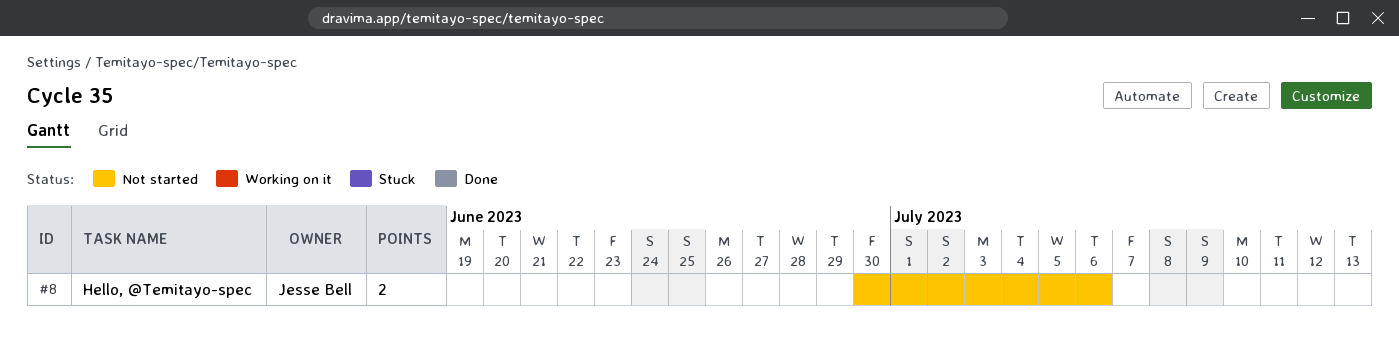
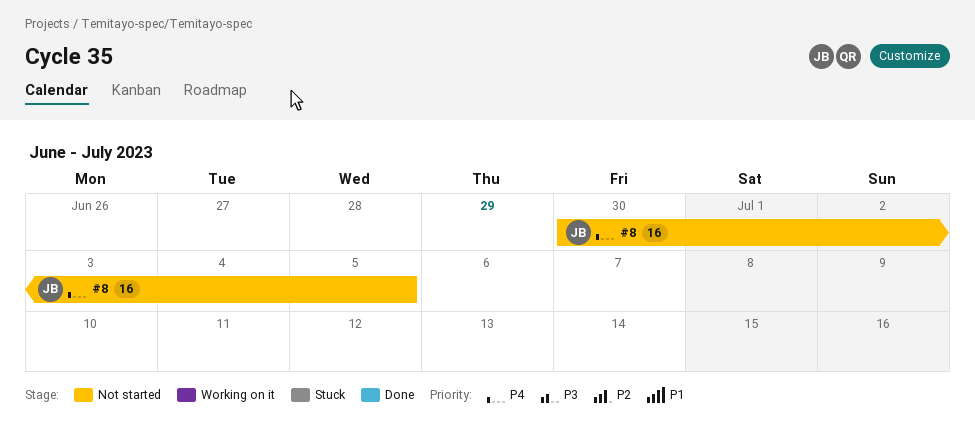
#8, estimate: 2 -> 16
#8, due: Jul 6 -> Jul 5

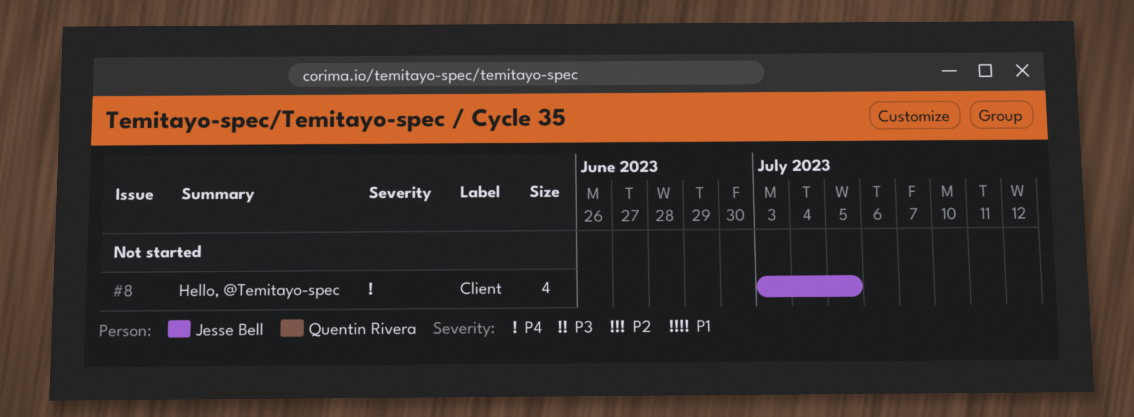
#8, estimate: 16 -> 4
#8, start: Jun 30 -> Jul 3

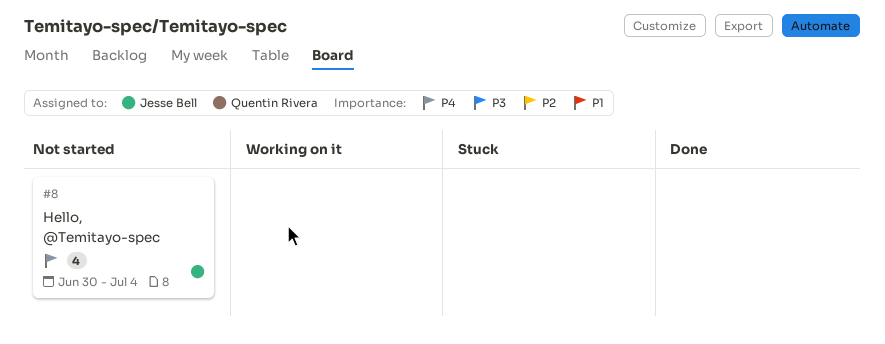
#8, start: Jul 3 -> Jun 30
#8, due: Jul 5 -> Jul 4

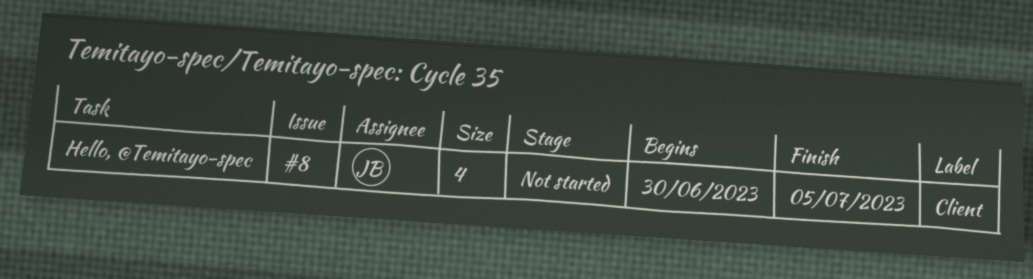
#8, due: Jul 4 -> Jul 5

